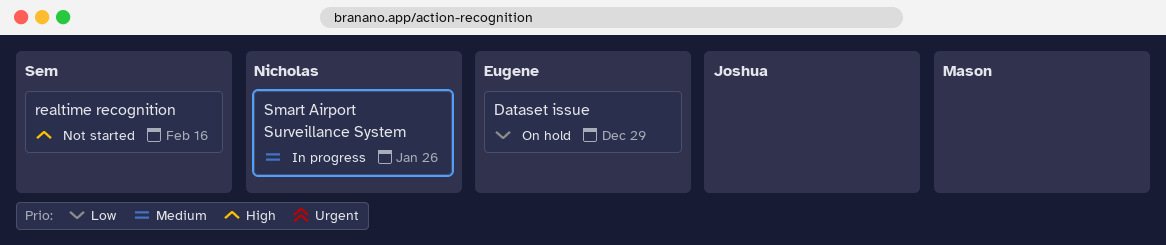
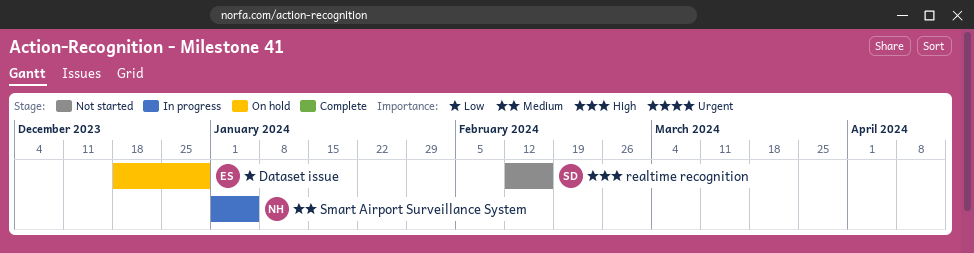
Smart Airport Surveillance System, due: Jan 26 -> Jan 5

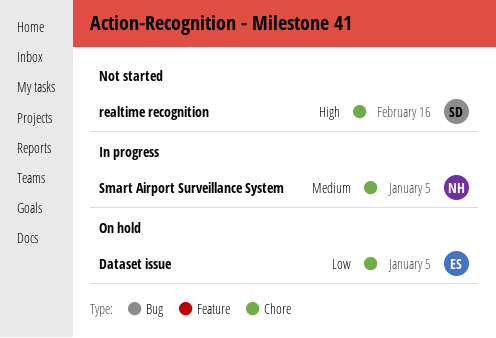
Dataset issue, due: Dec 29 -> Jan 5

